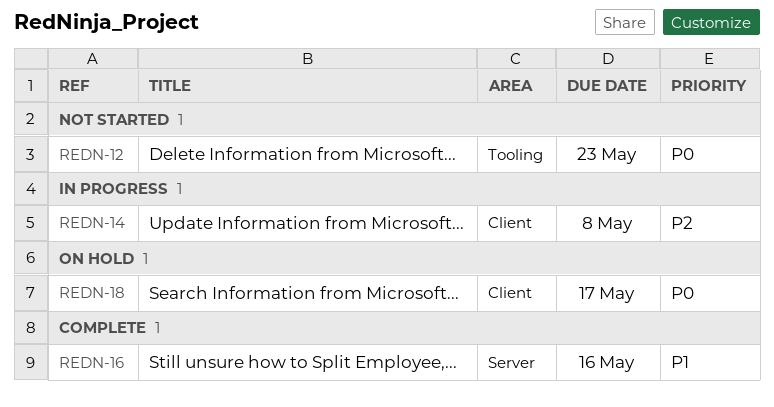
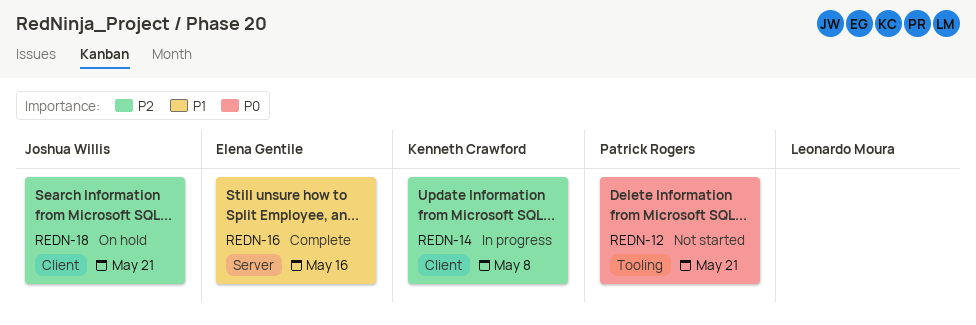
REDN-12, due: May 23 -> May 21
REDN-18, priority: P0 -> P2
REDN-18, due: May 17 -> May 21

